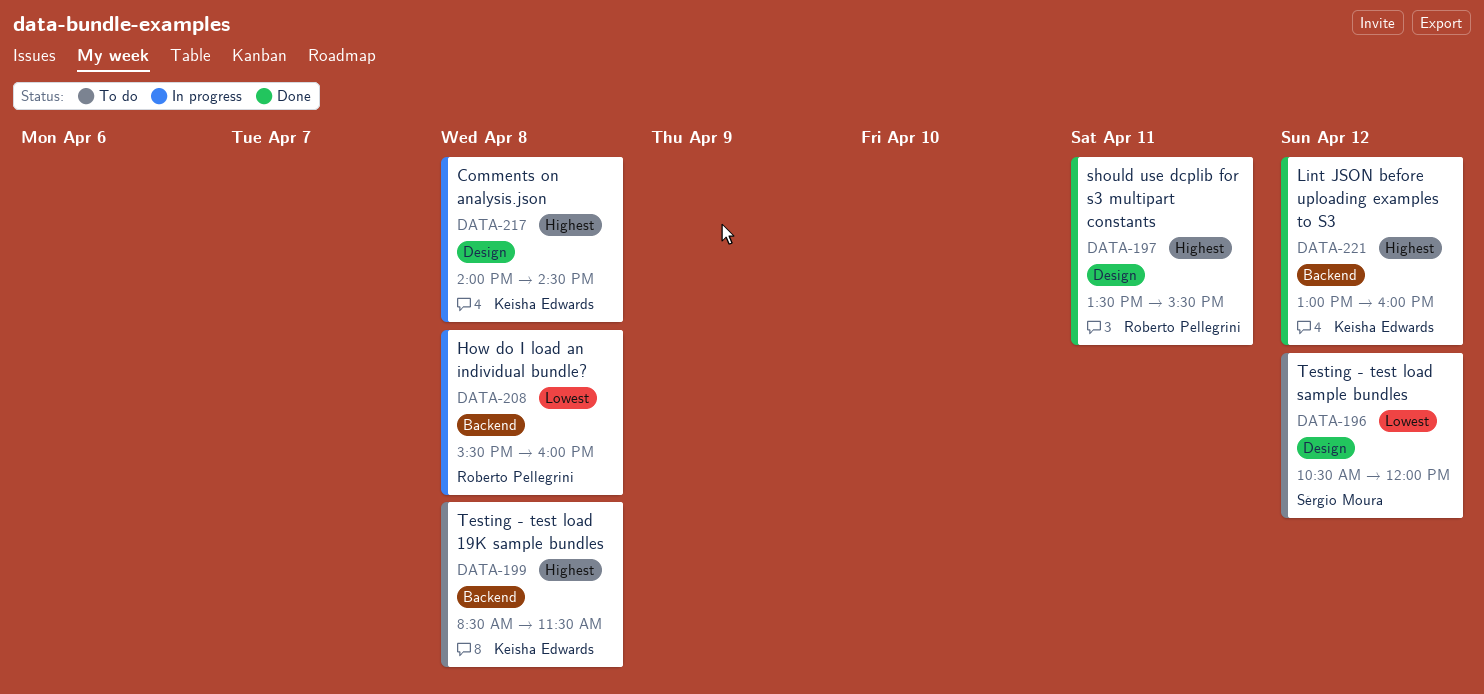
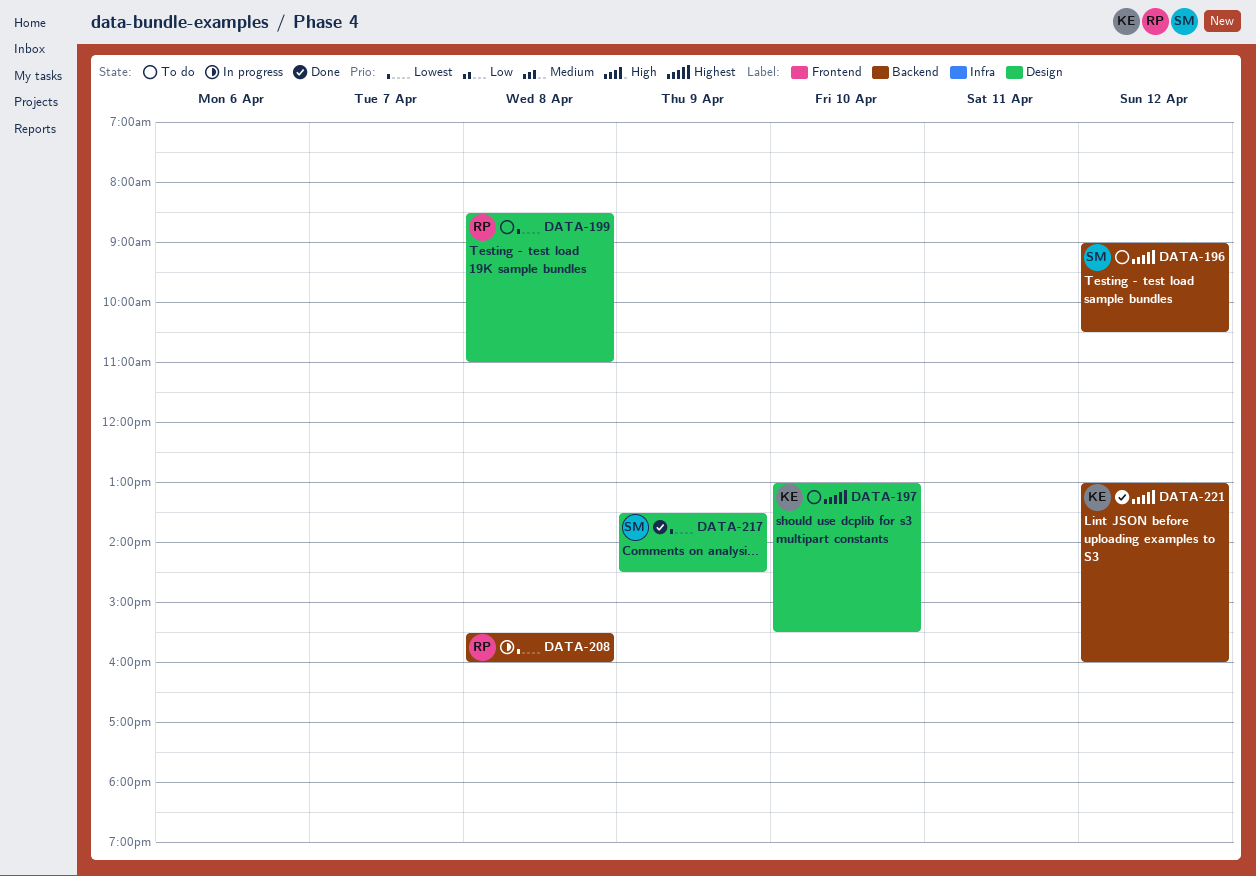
DATA-196, priority: Lowest -> Highest
DATA-196, label: Design -> Backend
DATA-196, begins: 10:30 -> 09:00
DATA-196, ends: 12:00 -> 10:30
DATA-197, status: Done -> To do
DATA-197, owner: Roberto Pellegrini -> Keisha Edwards
DATA-197, day: Apr 11 -> Apr 10
DATA-197, begins: 13:30 -> 13:00
DATA-199, owner: Keisha Edwards -> Roberto Pellegrini
DATA-199, priority: Highest -> Lowest
DATA-199, label: Backend -> Design
DATA-199, ends: 11:30 -> 11:00
DATA-217, status: In progress -> Done
DATA-217, owner: Keisha Edwards -> Sérgio Moura
DATA-217, priority: Highest -> Lowest
DATA-217, day: Apr 8 -> Apr 9
DATA-217, begins: 14:00 -> 13:30

